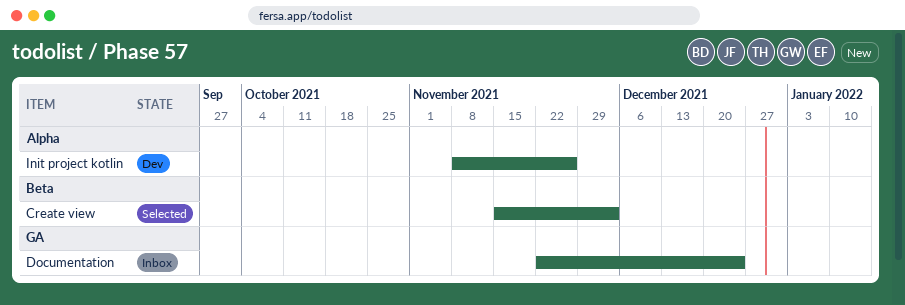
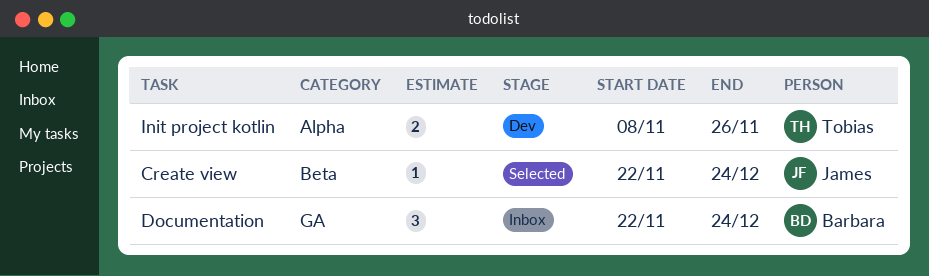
Create view, start: Nov 15 -> Nov 22
Create view, due: Dec 3 -> Dec 24

